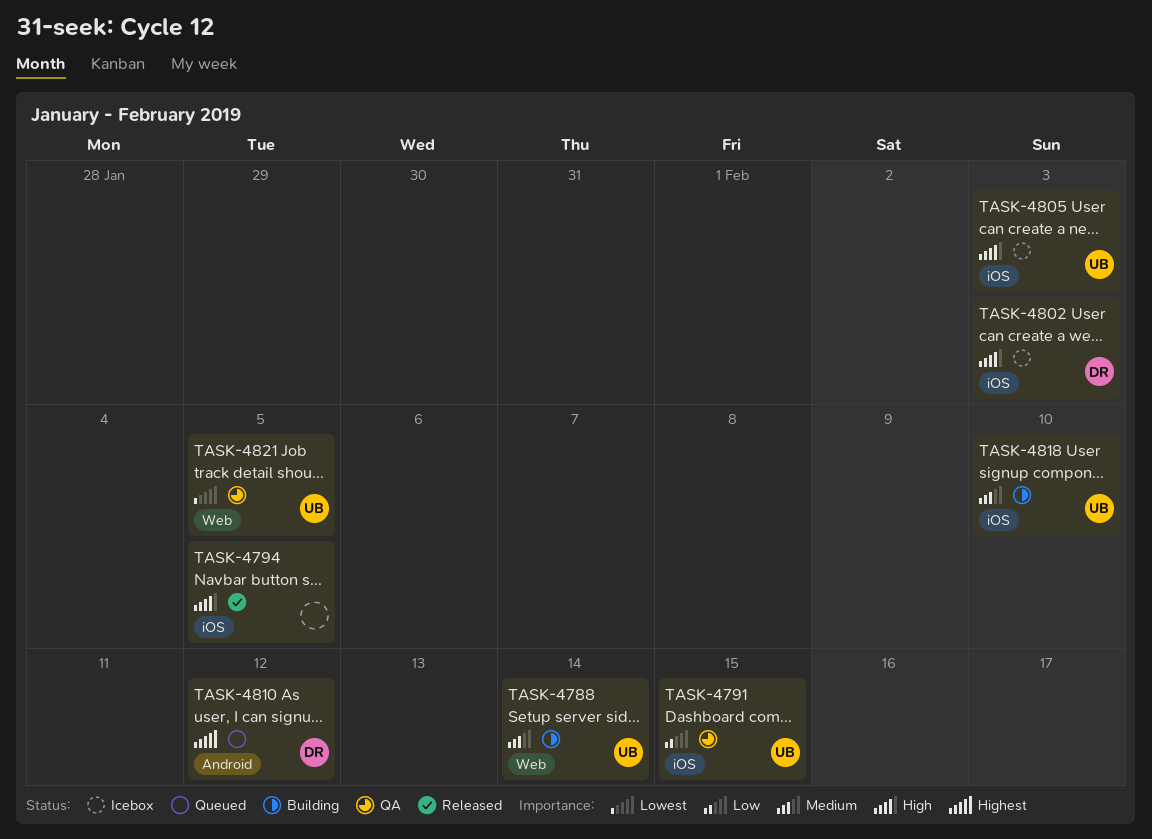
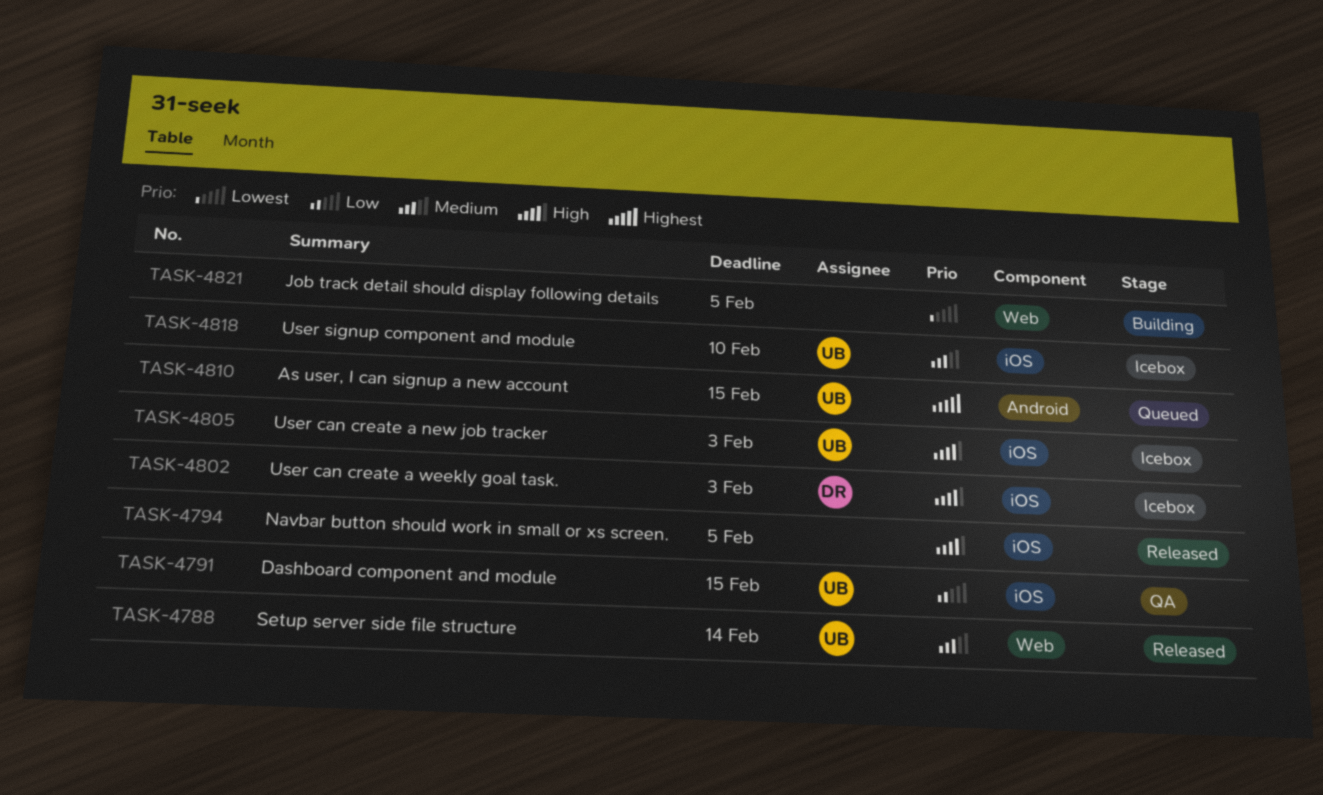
TASK-4788, status: Building -> Released
TASK-4810, owner: DR -> UB
TASK-4810, due: Feb 12 -> Feb 15
TASK-4818, status: Building -> Icebox
TASK-4821, status: QA -> Building
TASK-4821, owner: UB -> none

